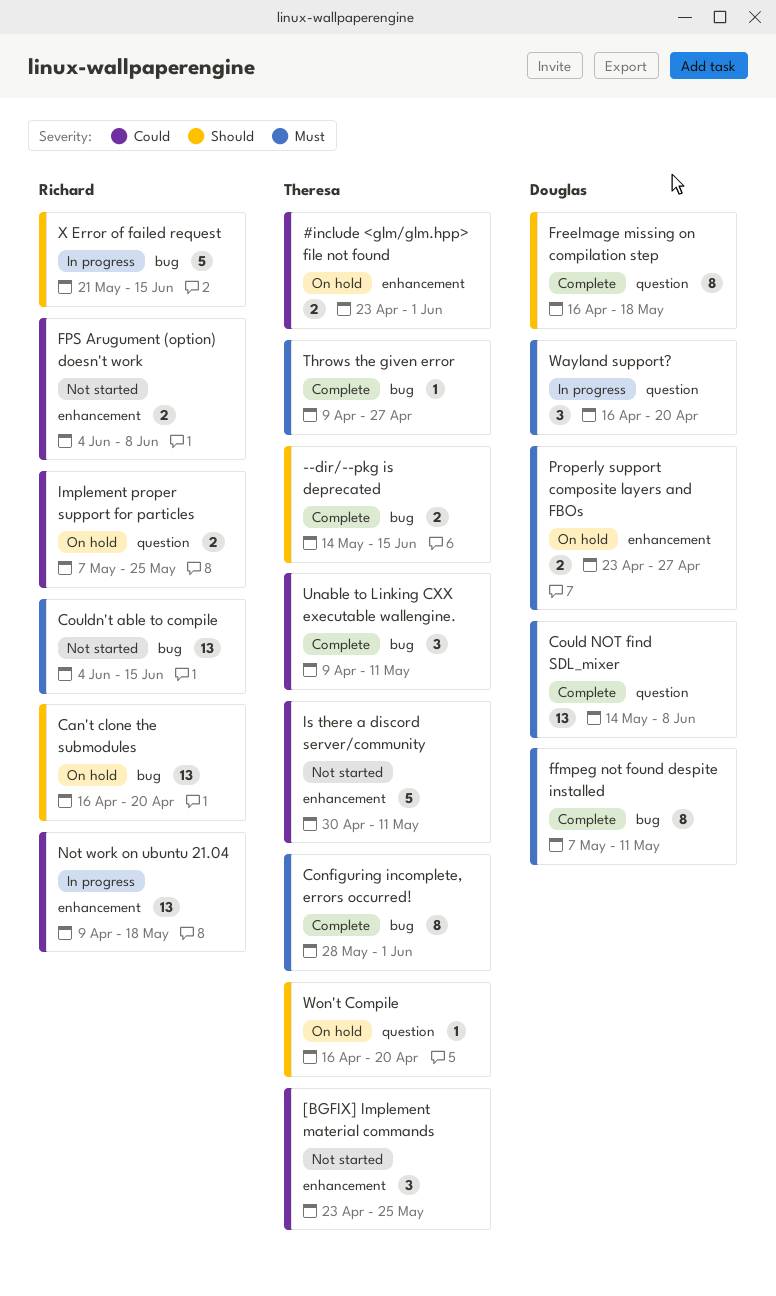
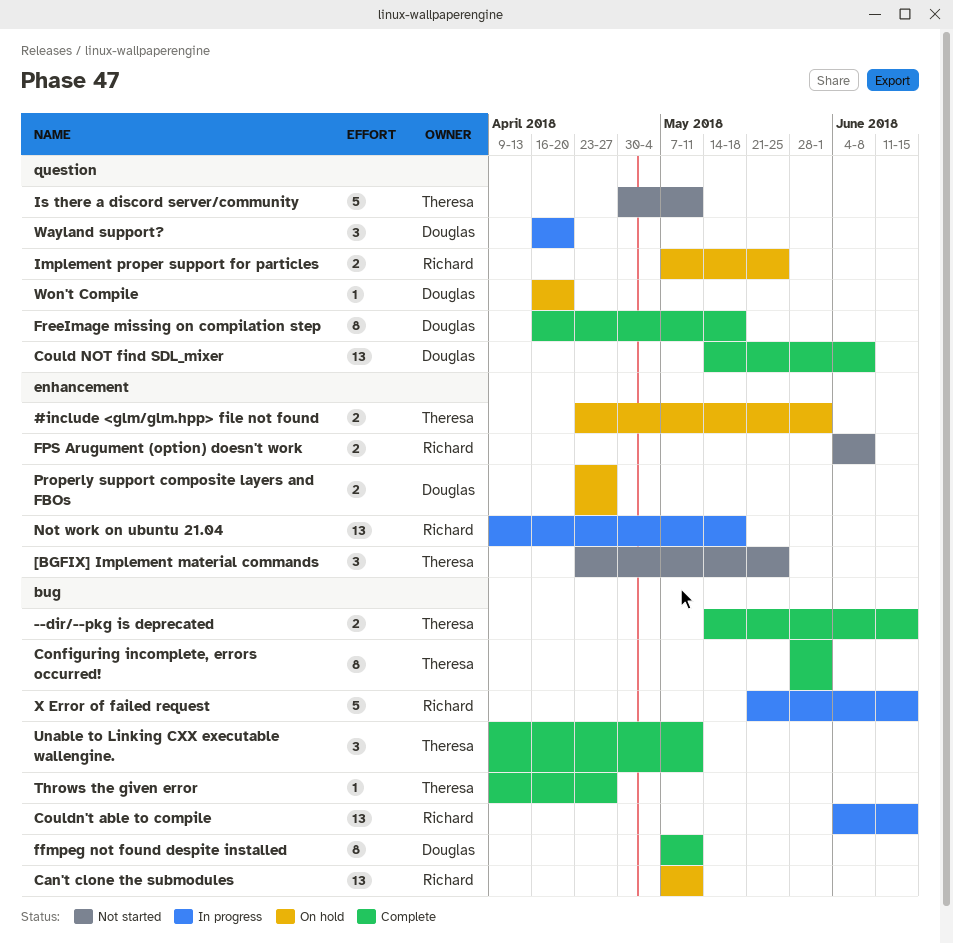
Can't clone the submodules, start: Apr 16 -> May 7
Can't clone the submodules, due: Apr 20 -> May 11
Couldn't able to compile, status: Not started -> In progress
Is there a discord server/community, label: enhancement -> question
Won't Compile, owner: Theresa -> Douglas

